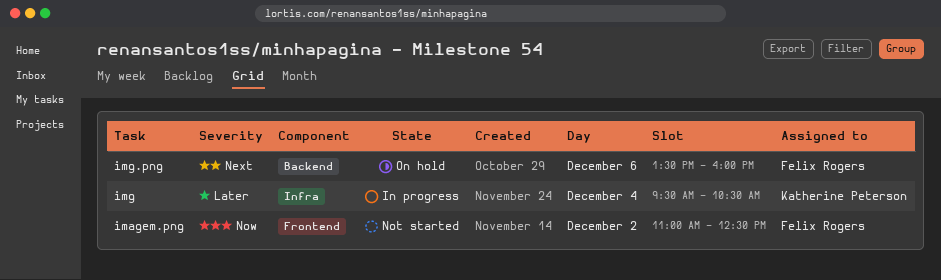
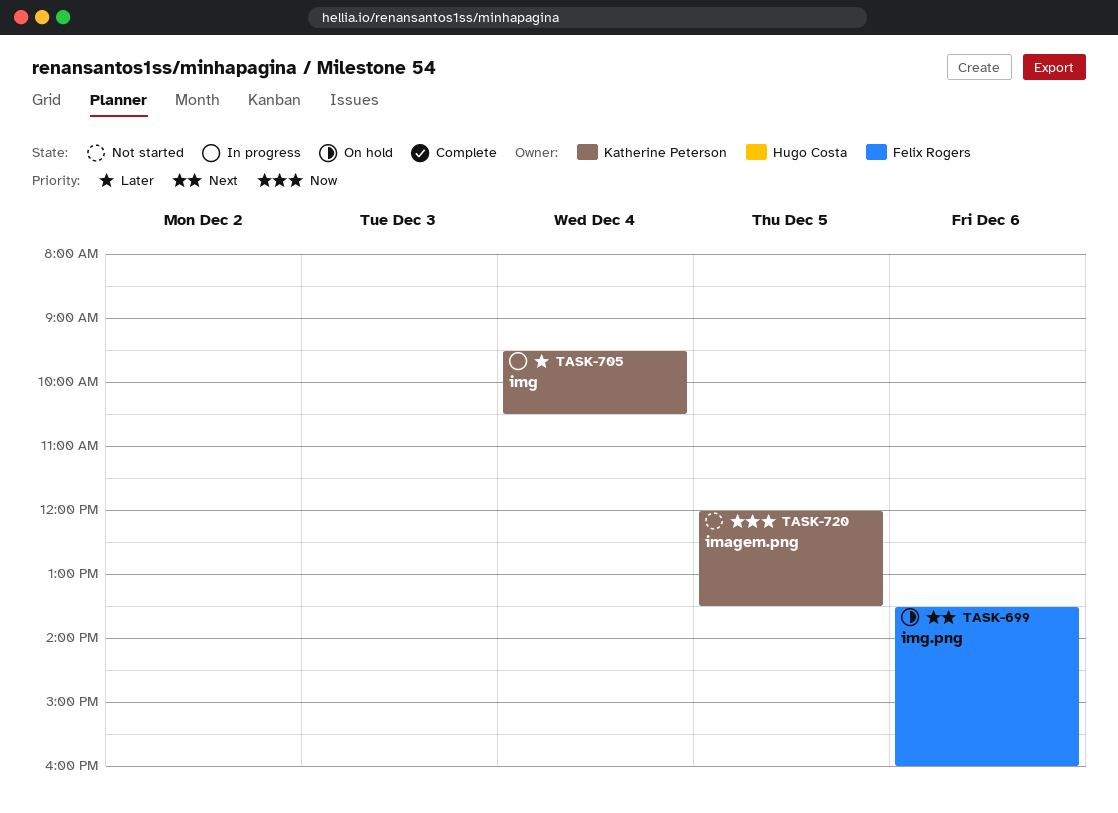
imagem.png, owner: Felix Rogers -> Katherine Peterson
imagem.png, day: Dec 2 -> Dec 5
imagem.png, begins: 11:00 -> 12:00
imagem.png, ends: 12:30 -> 13:30

